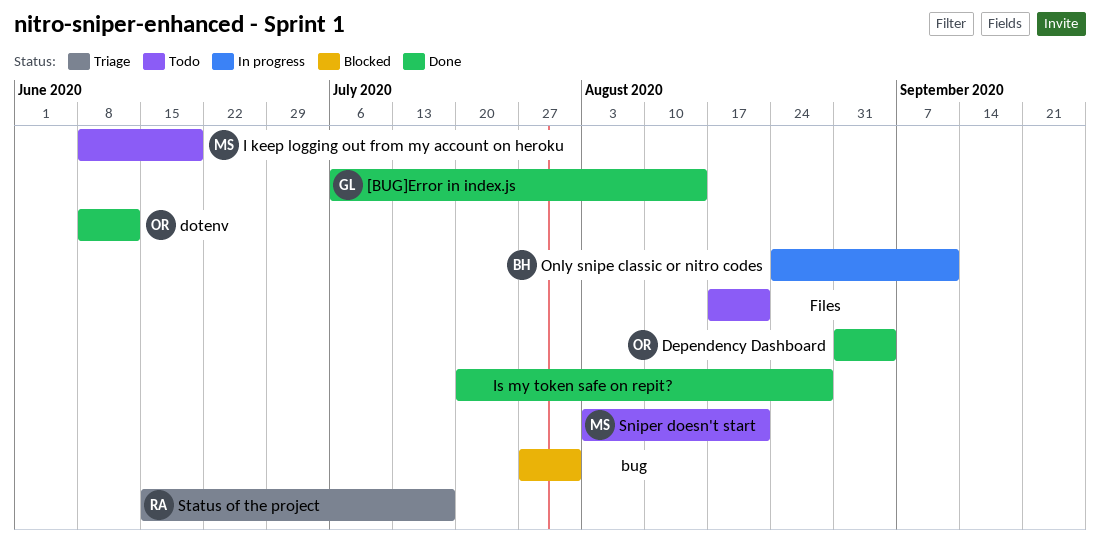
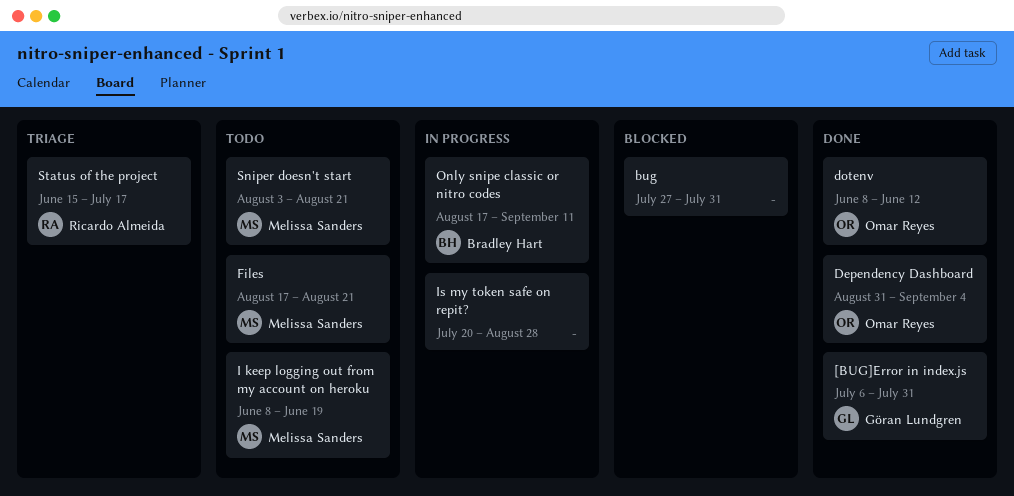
[BUG]Error in index.js, due: Aug 14 -> Jul 31
Files, owner: none -> Melissa Sanders
Is my token safe on repit?, status: Done -> In progress
Only snipe classic or nitro codes, start: Aug 24 -> Aug 17

